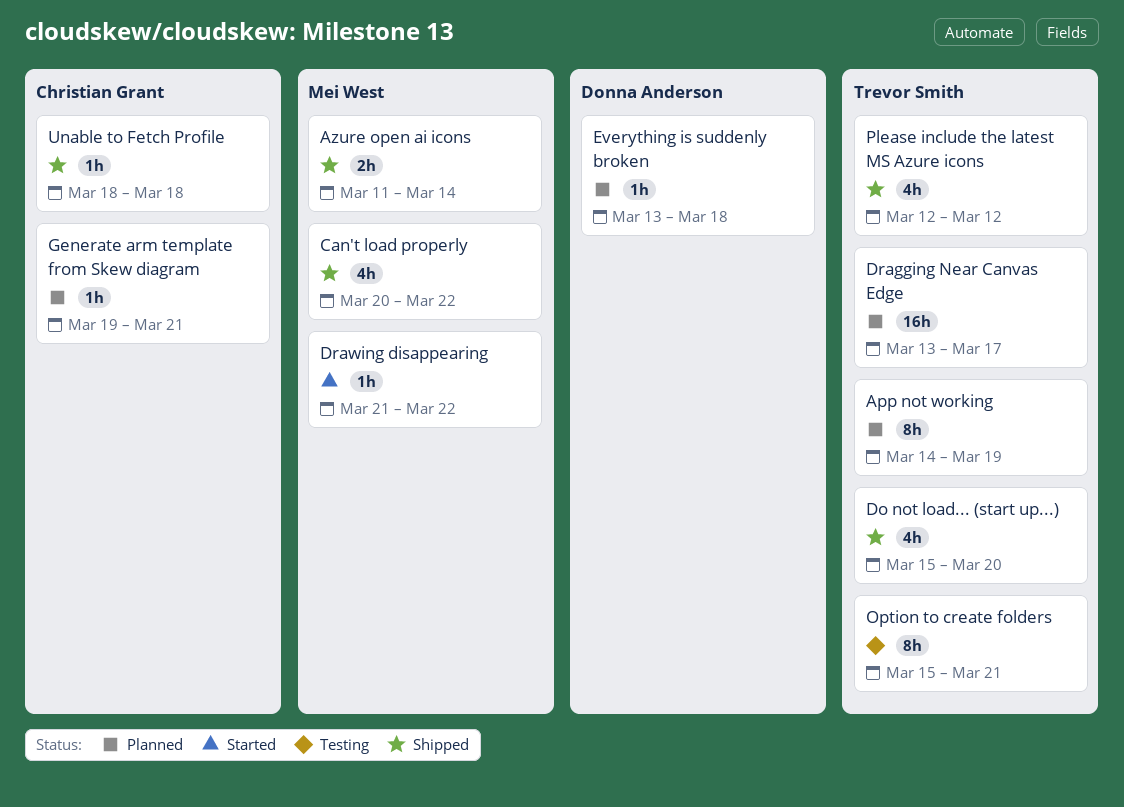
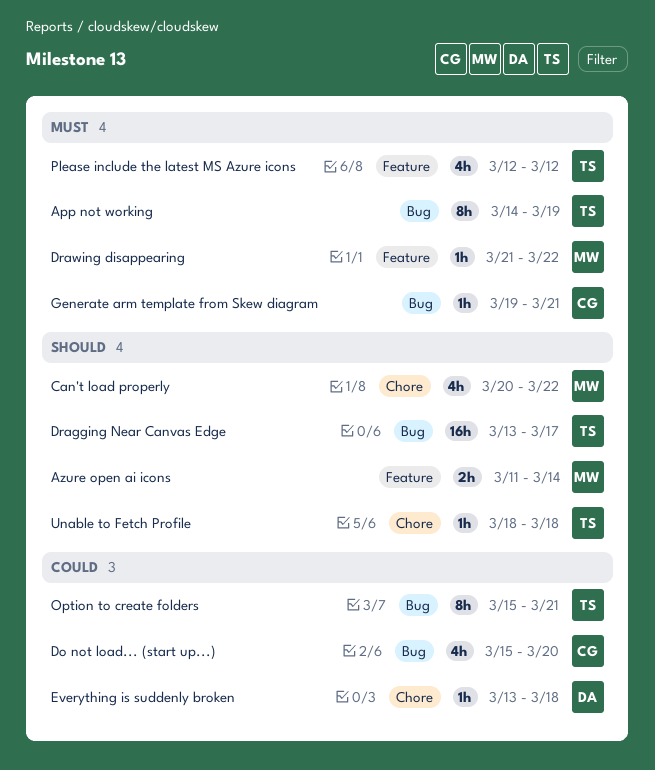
Do not load... (start up...), owner: Trevor Smith -> Christian Grant
Unable to Fetch Profile, owner: Christian Grant -> Trevor Smith

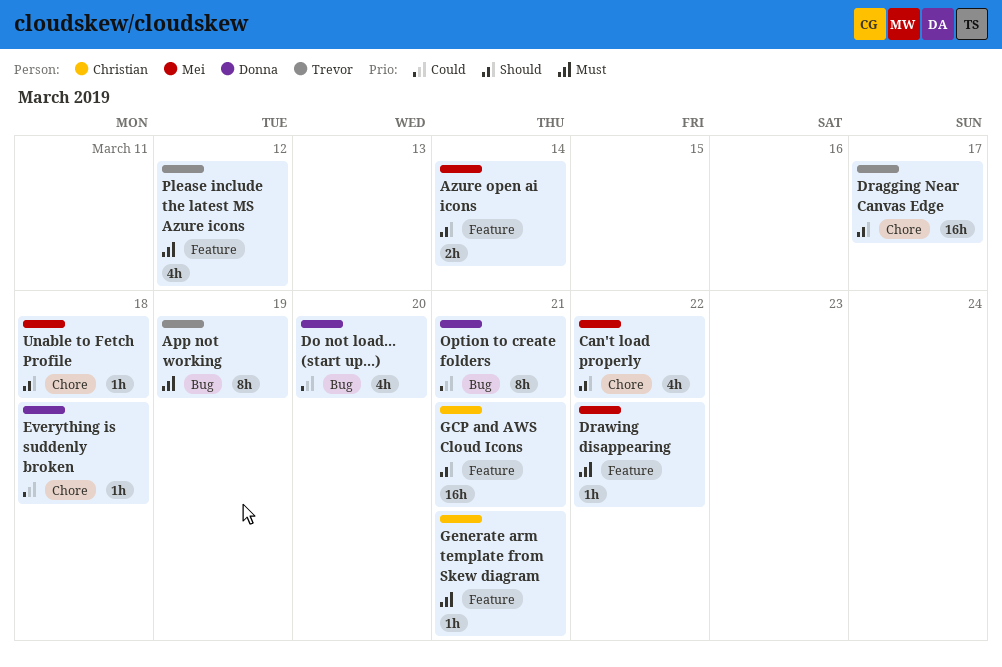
Do not load... (start up...), owner: Christian -> Donna
Dragging Near Canvas Edge, label: Bug -> Chore
GCP and AWS Cloud Icons: none -> present
Generate arm template from Skew diagram, label: Bug -> Feature
Option to create folders, owner: Trevor -> Donna
Unable to Fetch Profile, owner: Trevor -> Mei

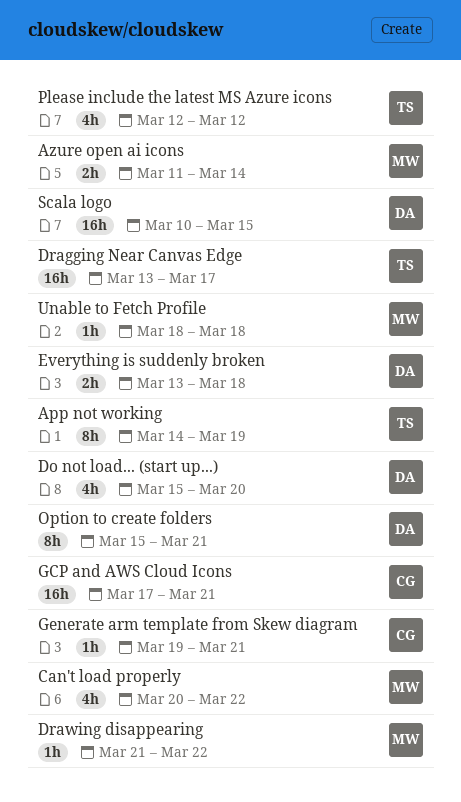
Everything is suddenly broken, estimate: 1h -> 2h
Scala logo: none -> present

